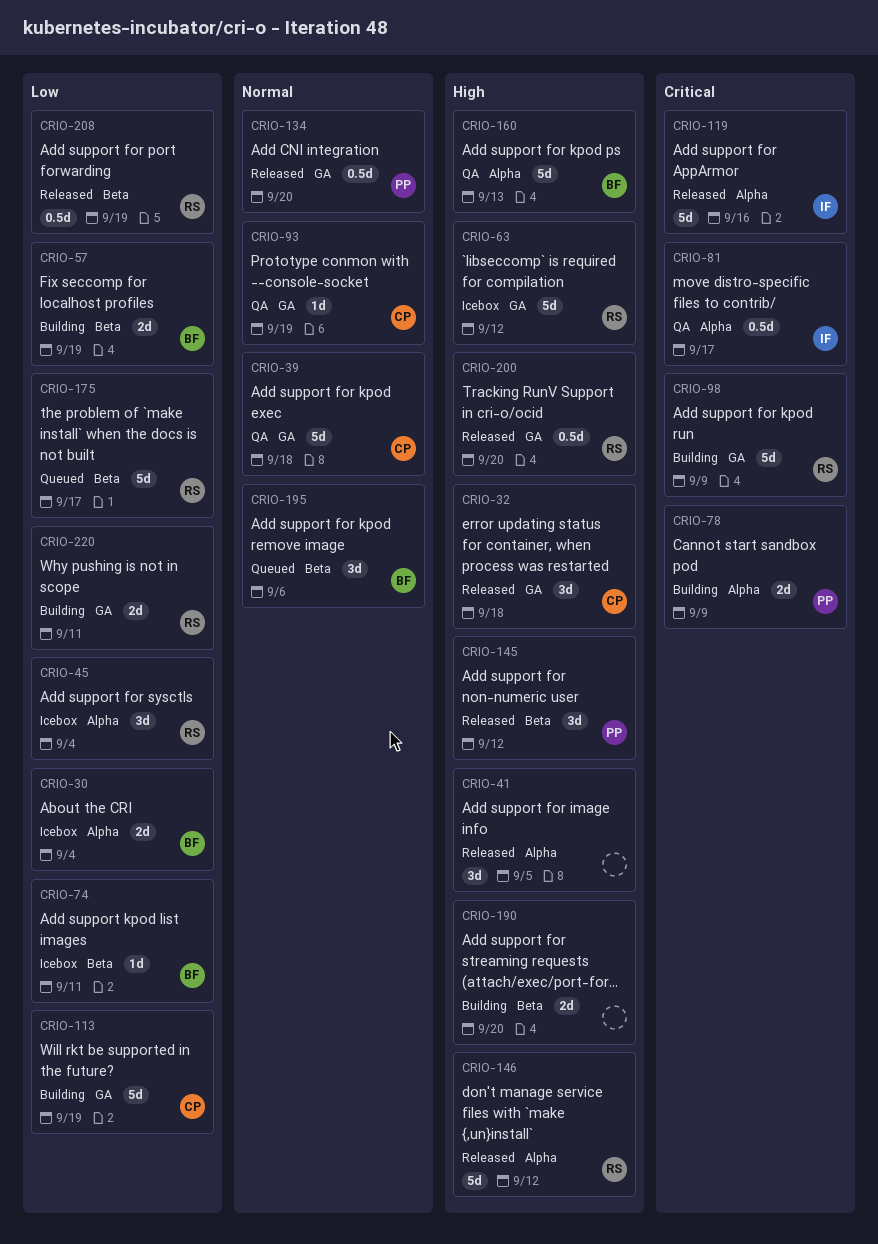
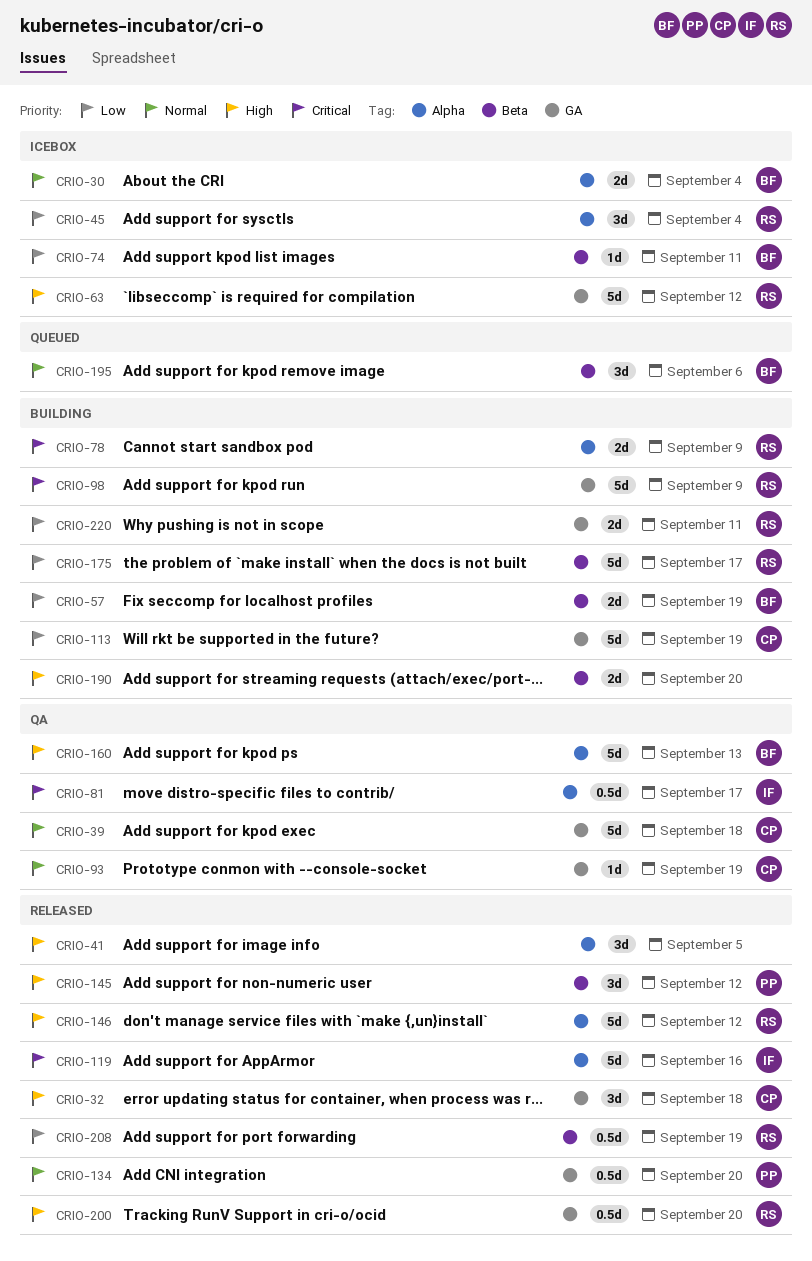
CRIO-30, priority: Low -> Normal
CRIO-78, owner: PP -> RS
CRIO-175, status: Queued -> Building

